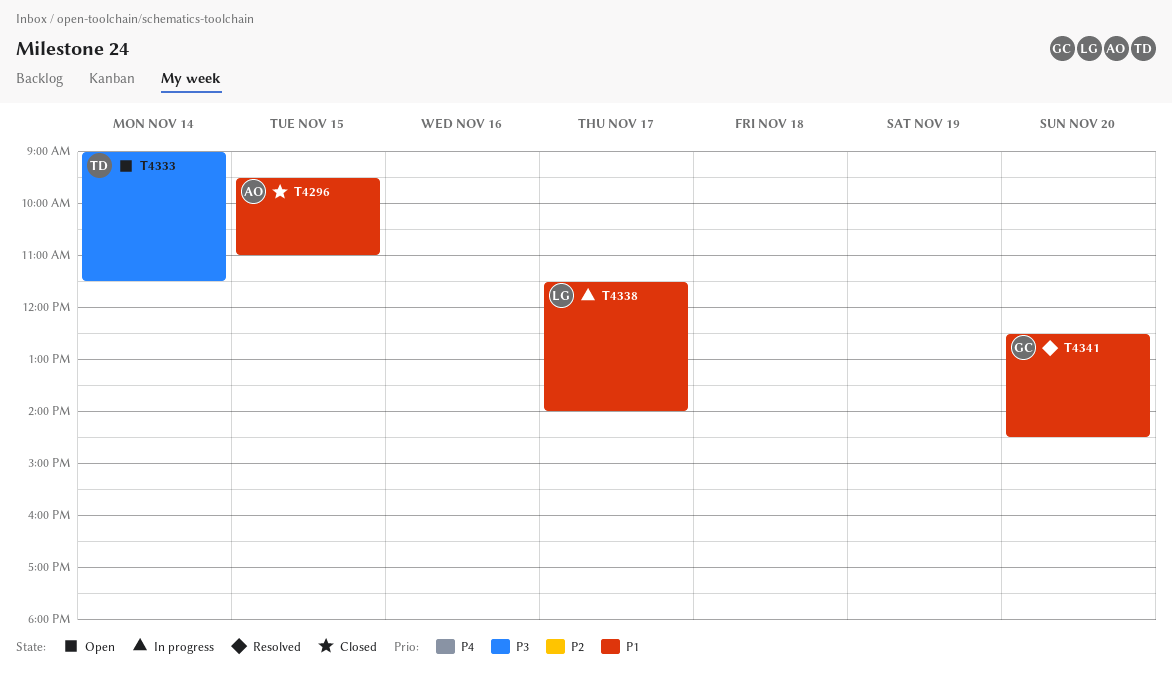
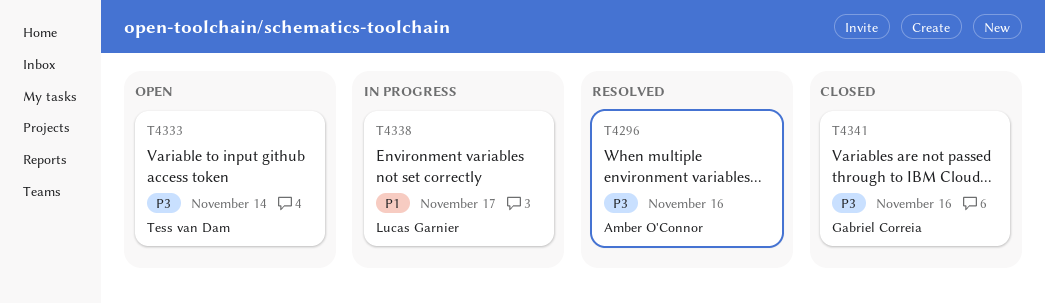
T4296, status: Closed -> Resolved
T4296, priority: P1 -> P3
T4296, day: Nov 15 -> Nov 16
T4341, status: Resolved -> Closed
T4341, priority: P1 -> P3
T4341, day: Nov 20 -> Nov 16

